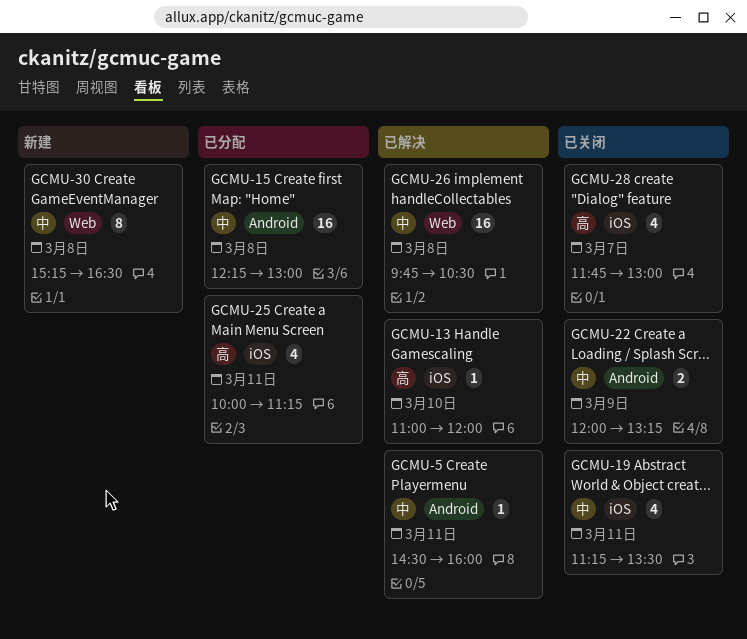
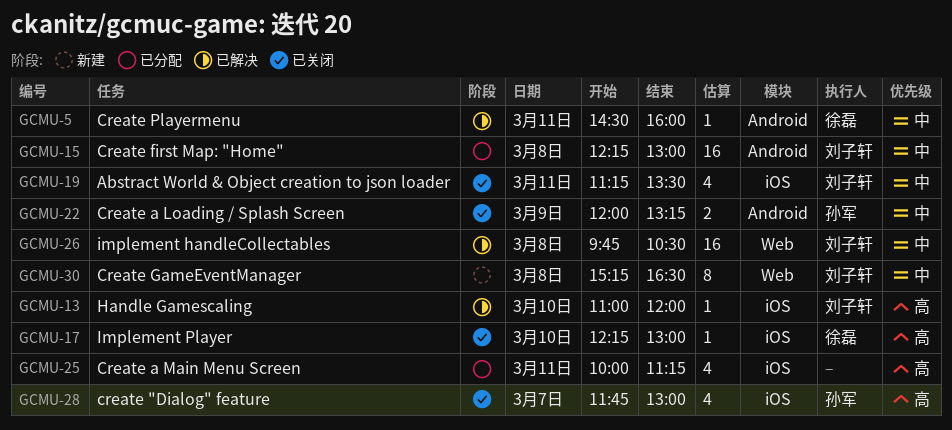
GCMU-17: none -> present

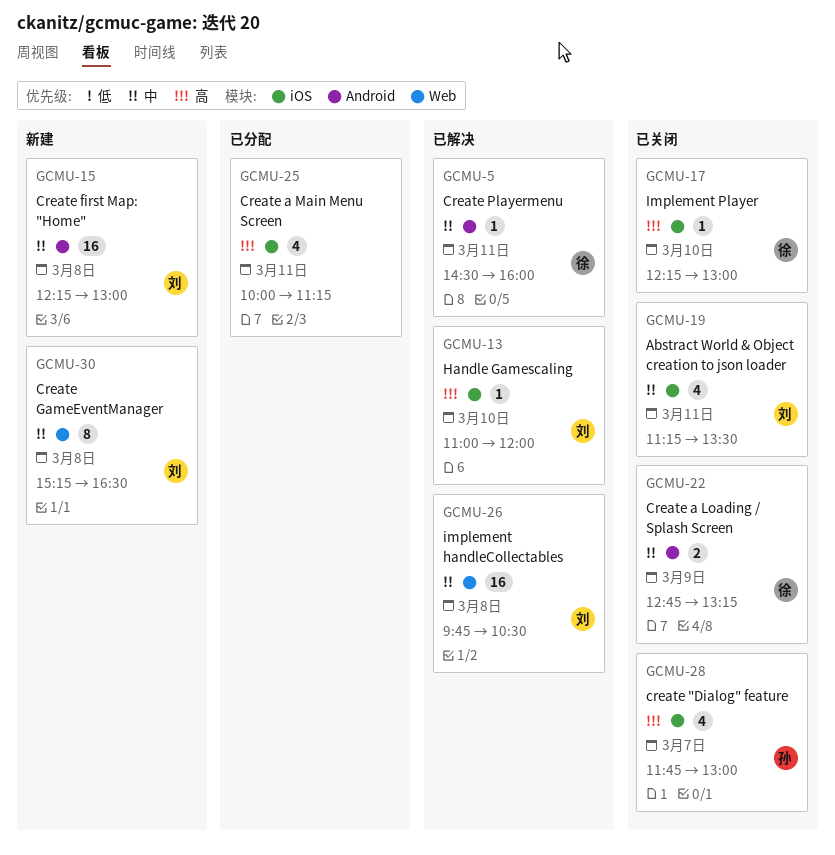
GCMU-15, status: 已分配 -> 新建
GCMU-22, owner: 孙军 -> 徐磊
GCMU-22, begins: 12:00 -> 12:45

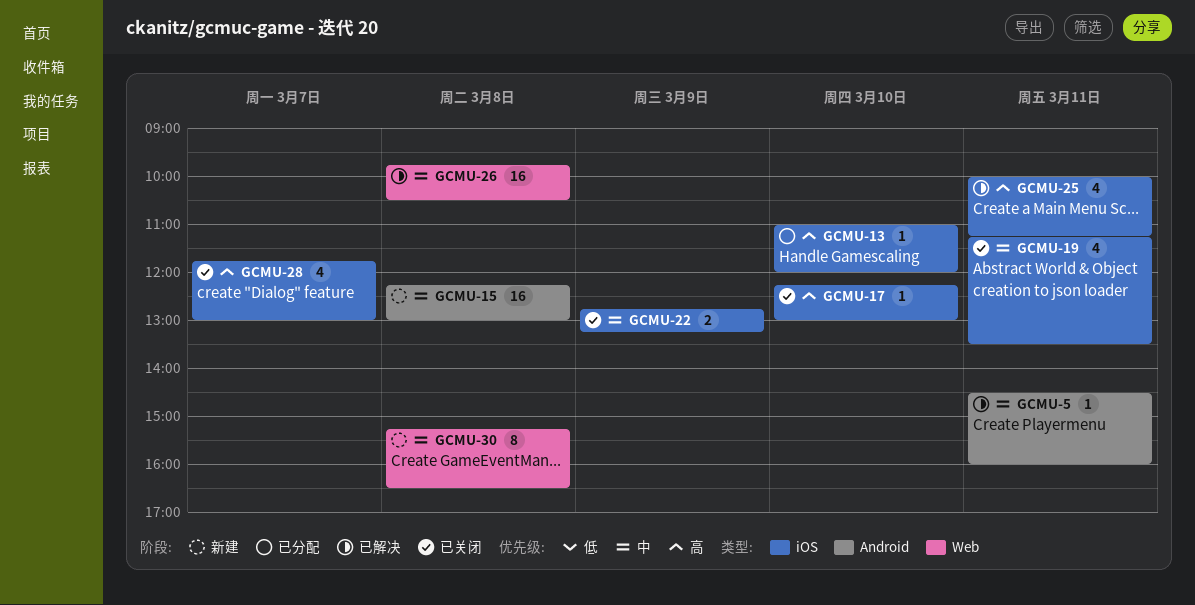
GCMU-13, status: 已解决 -> 已分配
GCMU-22, label: Android -> iOS
GCMU-25, status: 已分配 -> 已解决

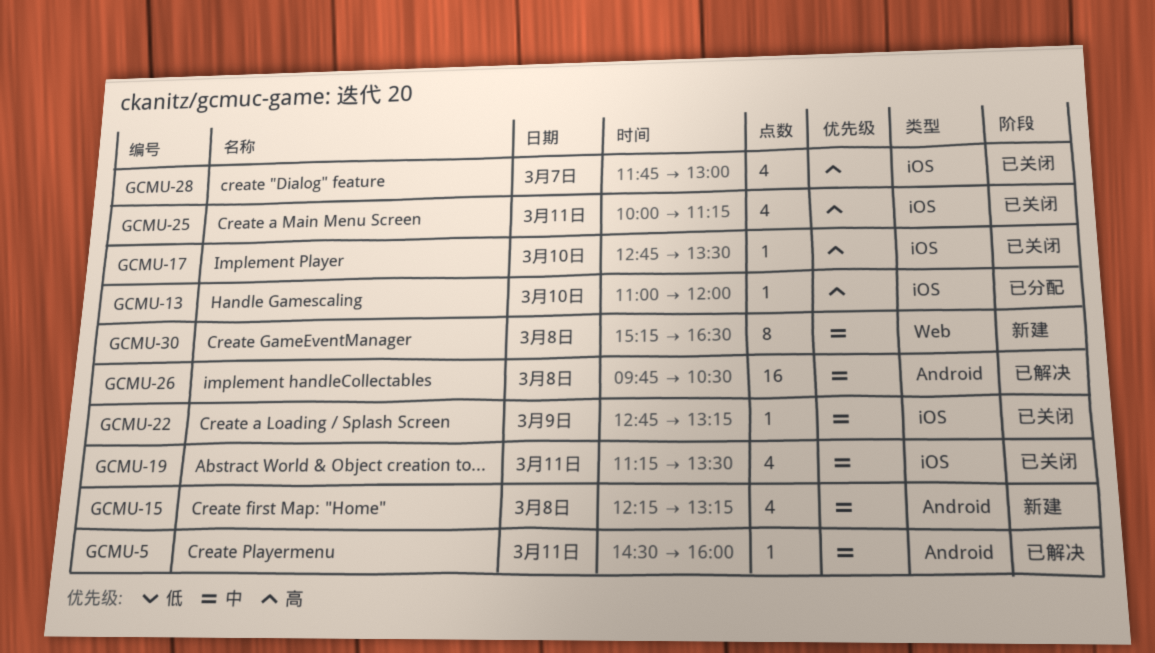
GCMU-15, estimate: 16 -> 4
GCMU-15, ends: 13:00 -> 13:15
GCMU-17, begins: 12:15 -> 12:45
GCMU-17, ends: 13:00 -> 13:30
GCMU-22, estimate: 2 -> 1
GCMU-25, status: 已解决 -> 已关闭
GCMU-26, label: Web -> Android

